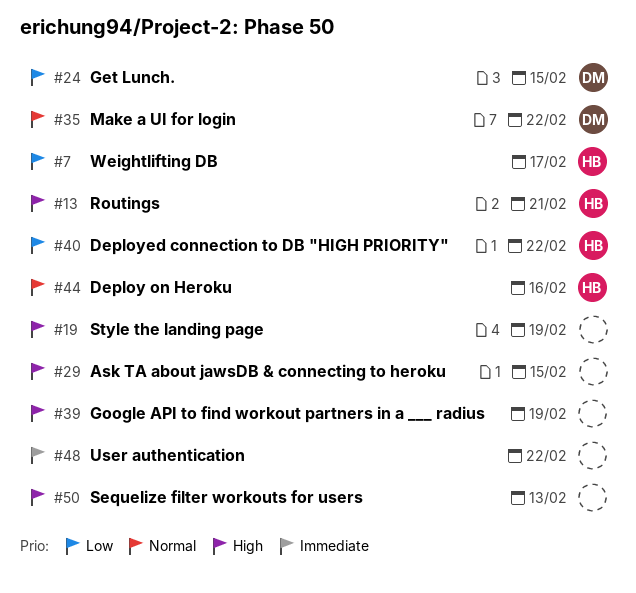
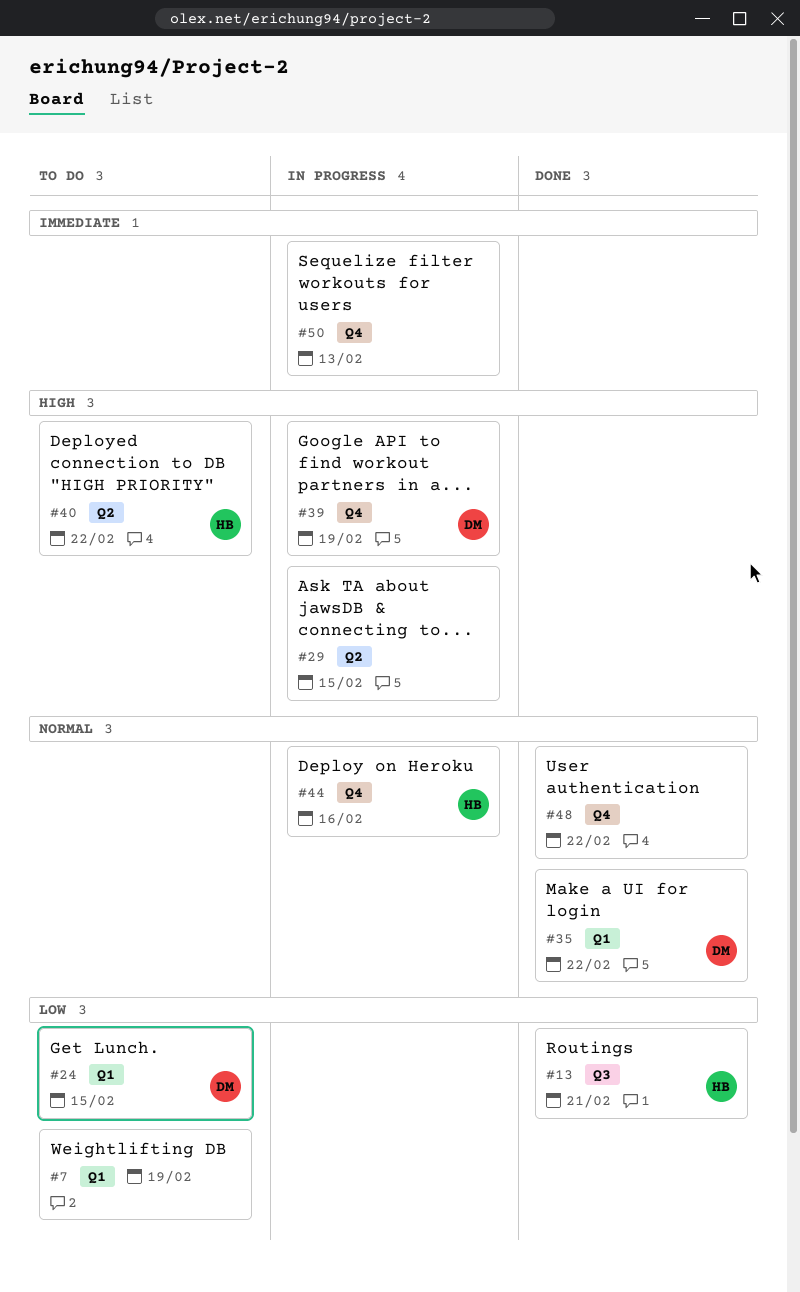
#7, owner: HB -> none
#7, due: Feb 17 -> Feb 19
#13, priority: High -> Low
#19: present -> none
#39, owner: none -> DM
#40, priority: Low -> High
#48, priority: Immediate -> Normal
#50, priority: High -> Immediate

